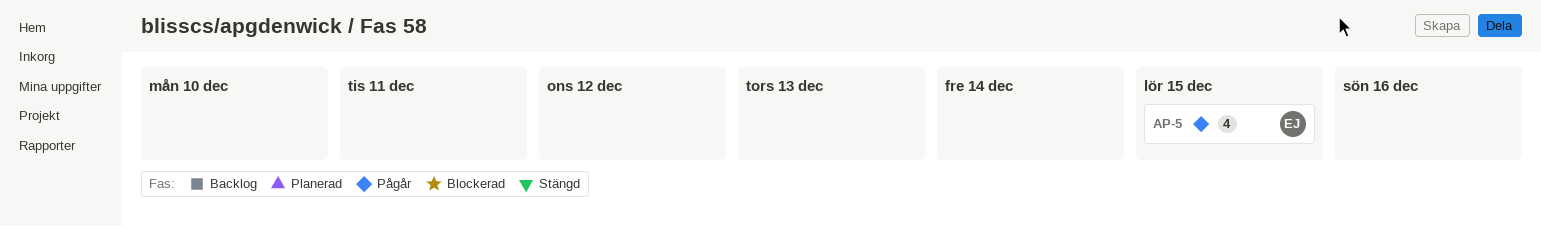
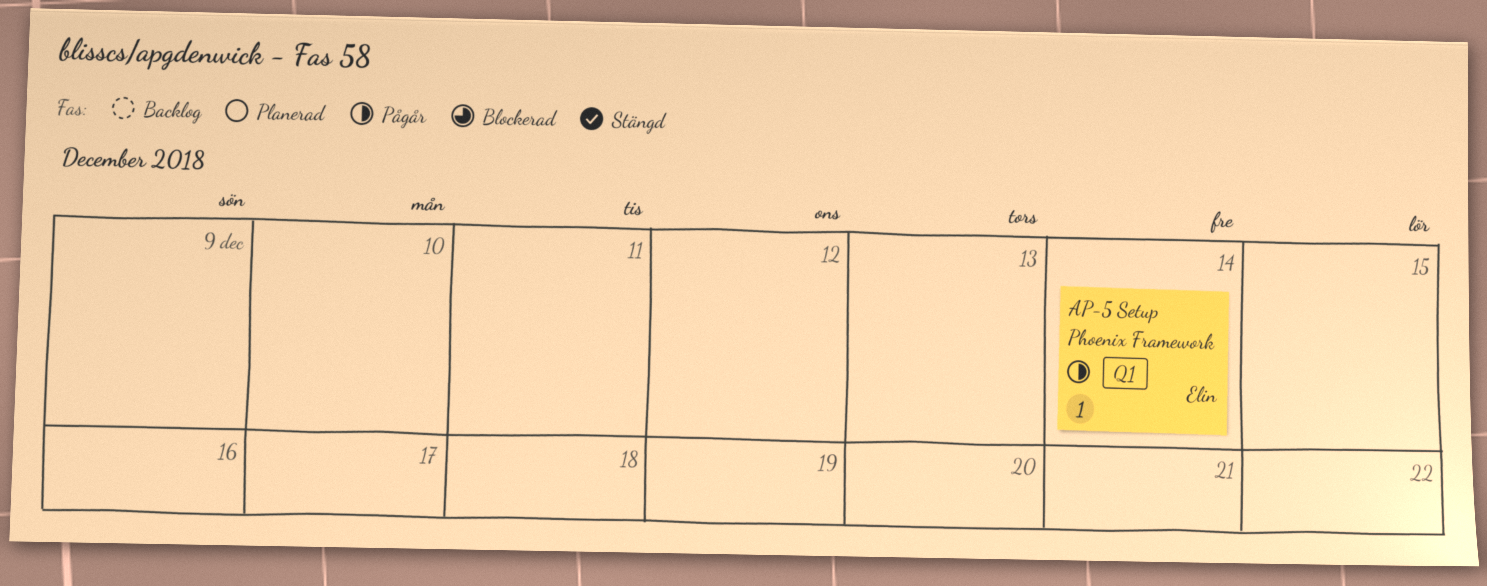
AP-5, estimate: 4 -> 1
AP-5, due: Dec 15 -> Dec 14

